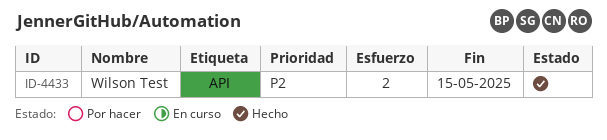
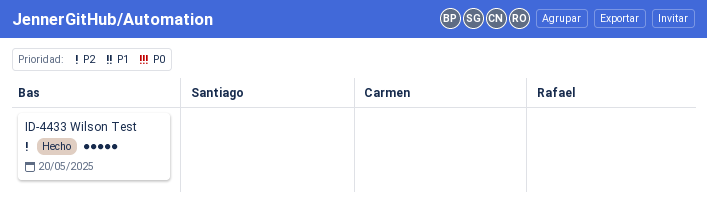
ID-4433, estimate: 2 -> 5
ID-4433, due: May 15 -> May 20

